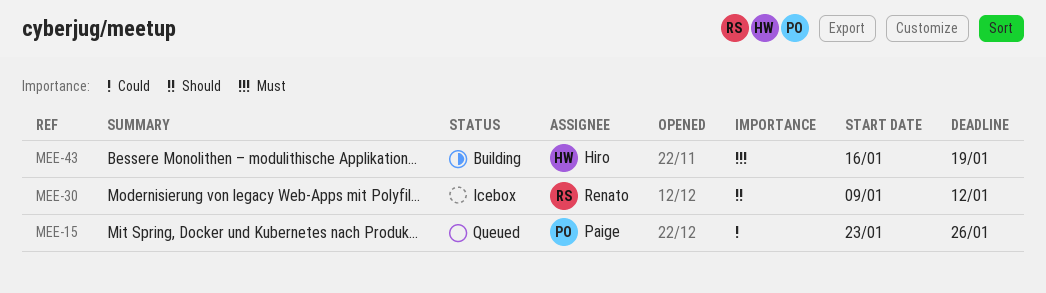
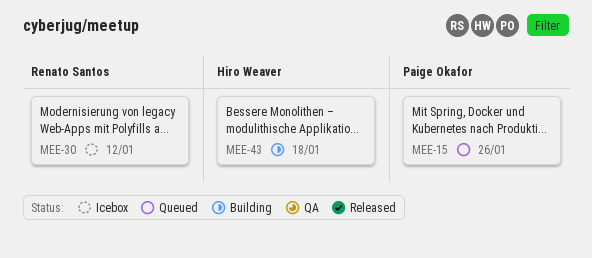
MEE-43, due: Jan 19 -> Jan 18

